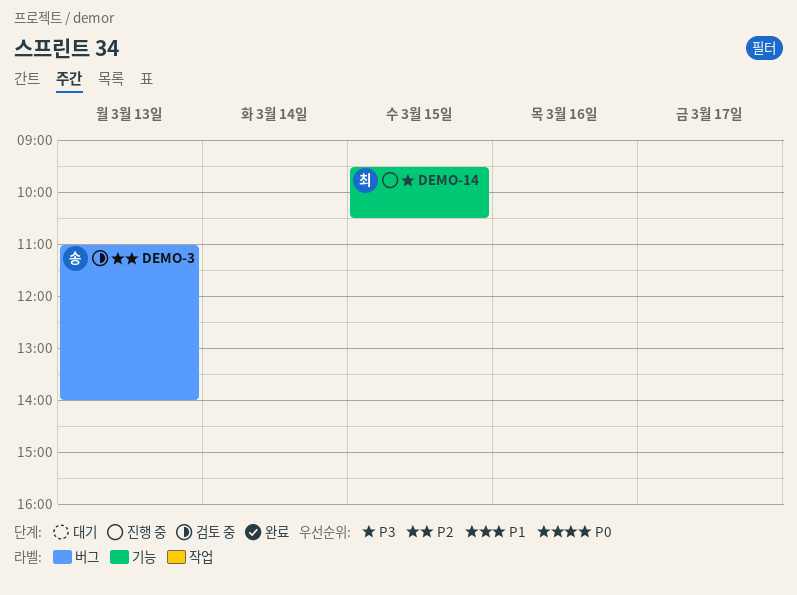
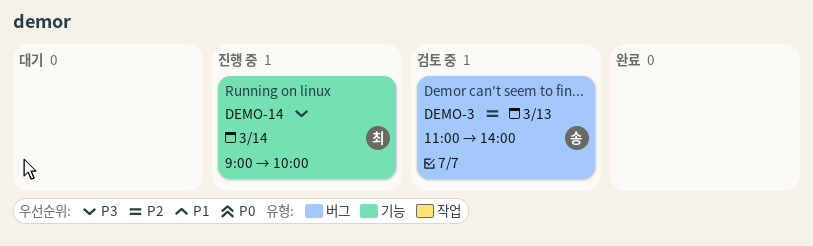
DEMO-14, day: Mar 15 -> Mar 14
DEMO-14, begins: 09:30 -> 09:00
DEMO-14, ends: 10:30 -> 10:00

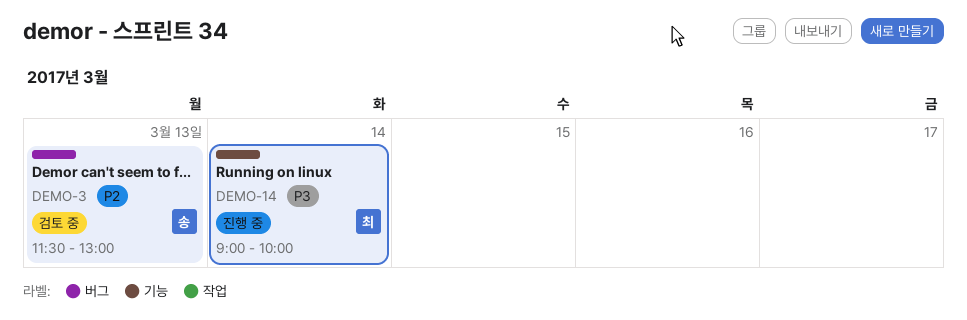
DEMO-3, begins: 11:00 -> 11:30
DEMO-3, ends: 14:00 -> 13:00

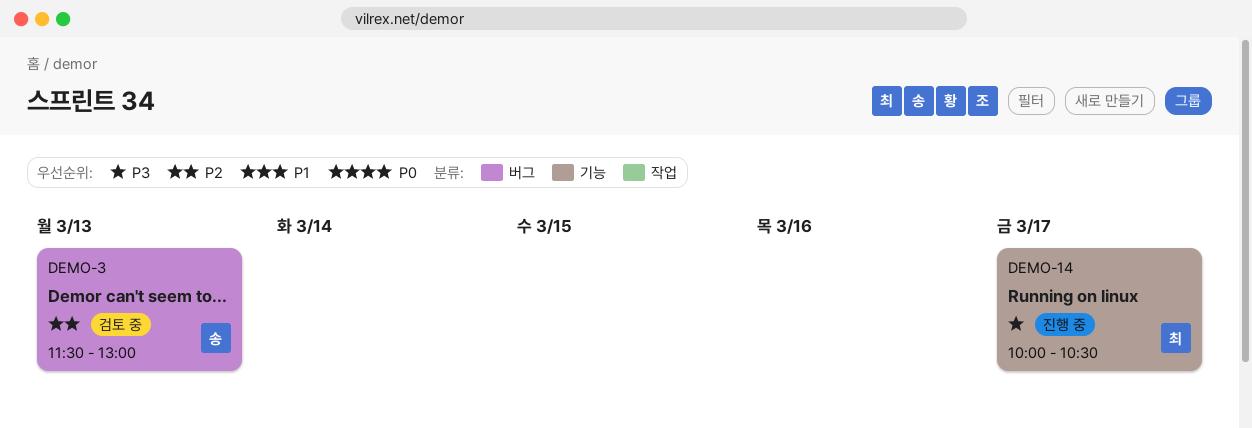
DEMO-14, day: Mar 14 -> Mar 17
DEMO-14, begins: 09:00 -> 10:00
DEMO-14, ends: 10:00 -> 10:30

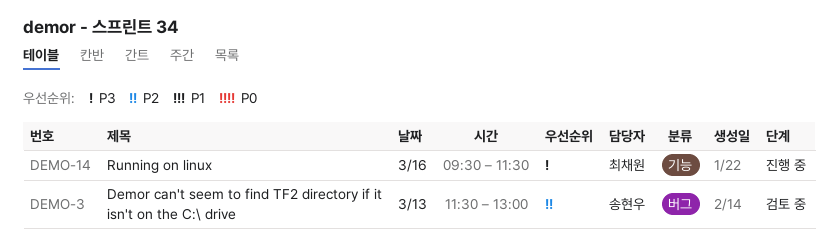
DEMO-14, day: Mar 17 -> Mar 16
DEMO-14, begins: 10:00 -> 09:30
DEMO-14, ends: 10:30 -> 11:30

